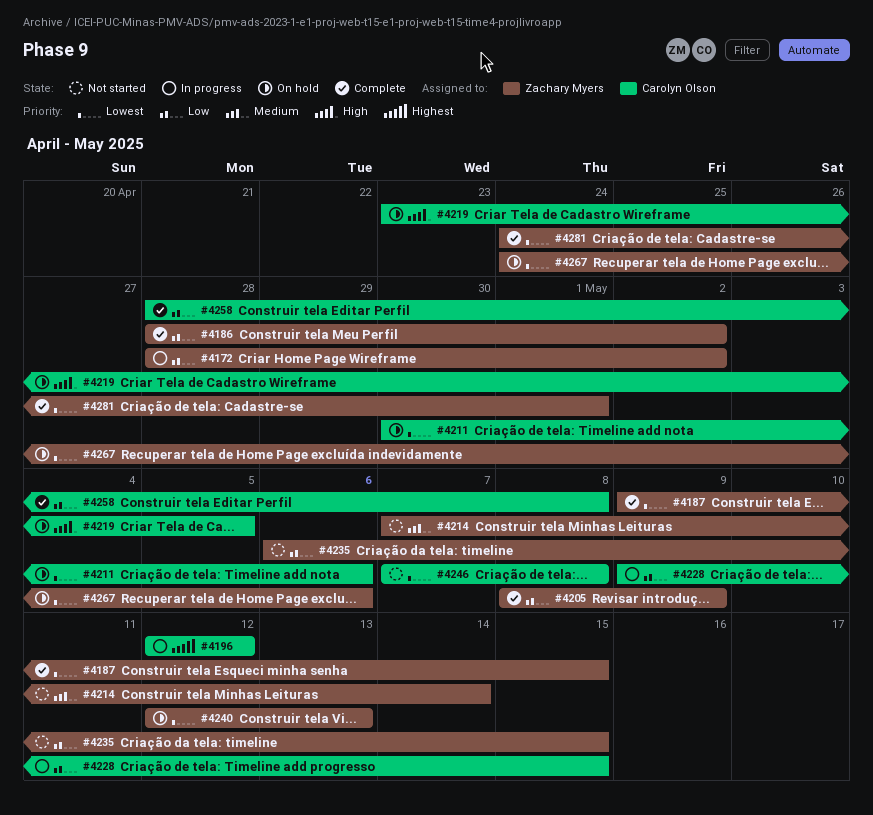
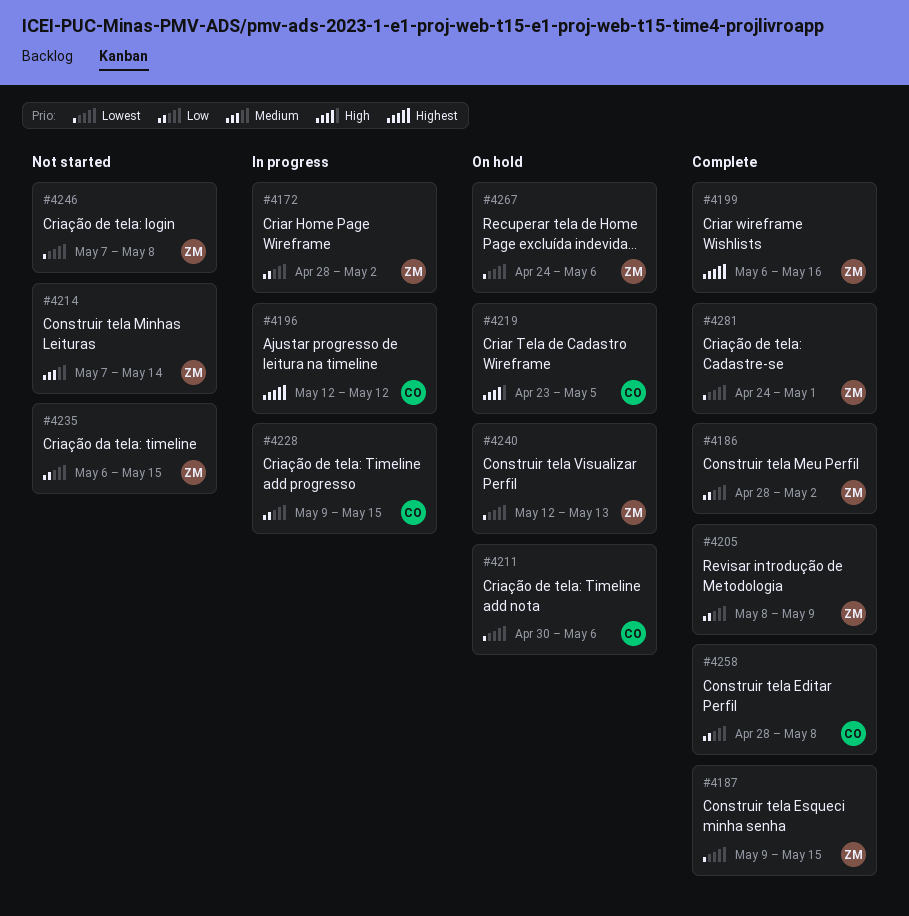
#4199: none -> present
#4246, owner: Carolyn Olson -> Zachary Myers

